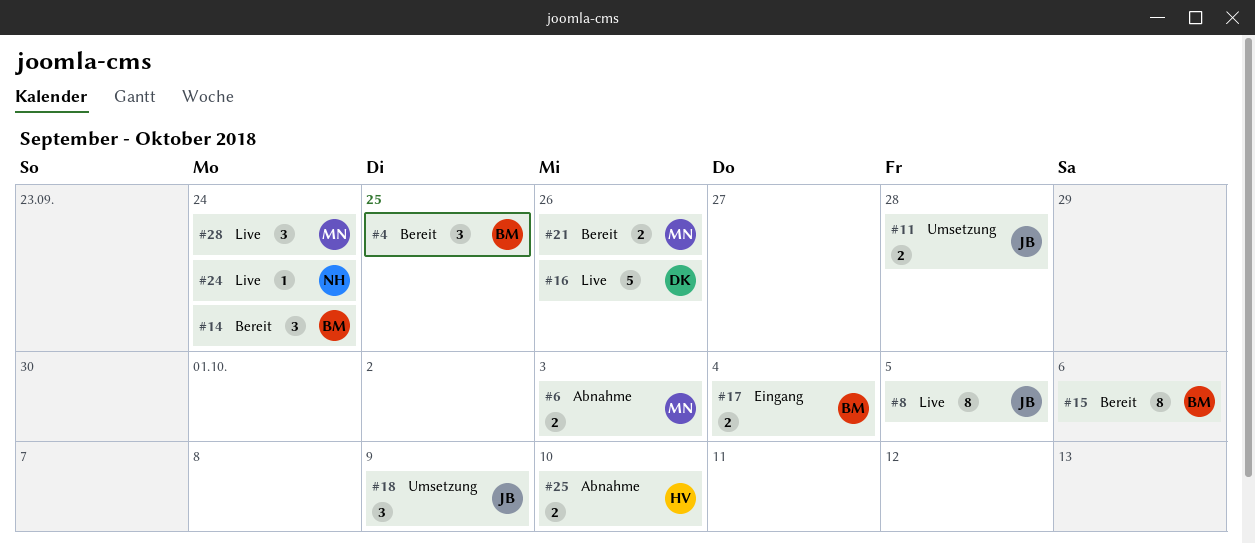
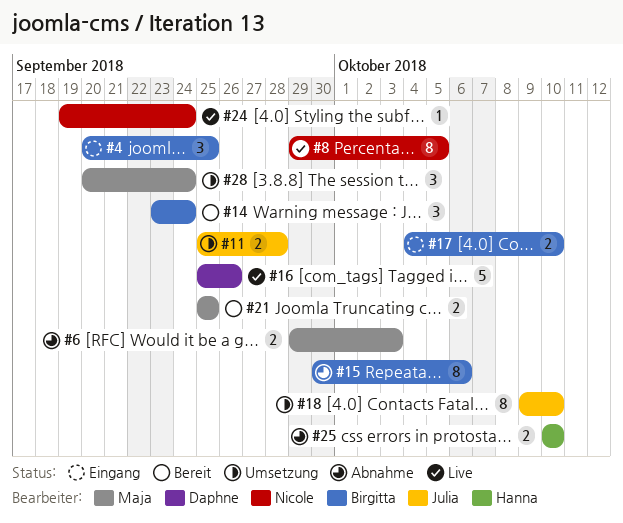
#4, status: Bereit -> Eingang
#8, owner: Julia -> Nicole
#15, status: Bereit -> Abnahme
#17, due: Oct 4 -> Oct 10
#18, estimate: 3 -> 8
#18, due: Oct 9 -> Oct 10
#21, due: Sep 26 -> Sep 25
#28, status: Live -> Umsetzung

